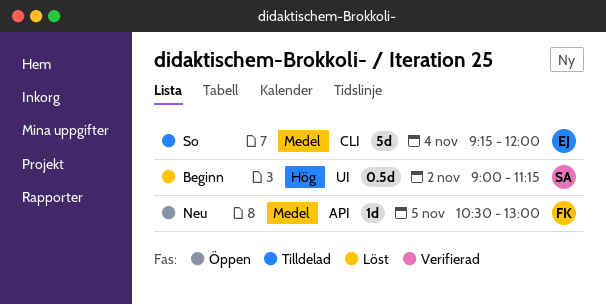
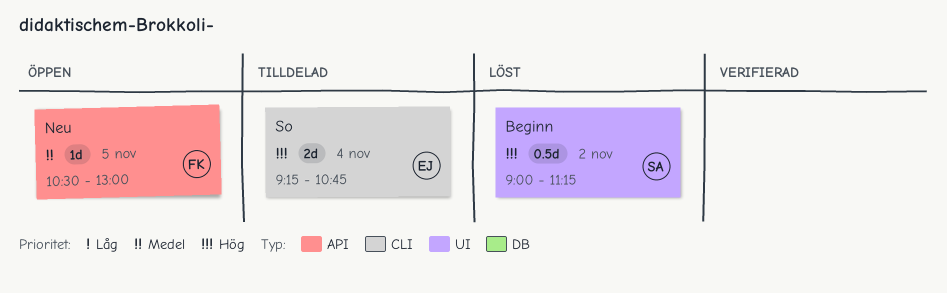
So, priority: Medel -> Hög
So, estimate: 5d -> 2d
So, ends: 12:00 -> 10:45

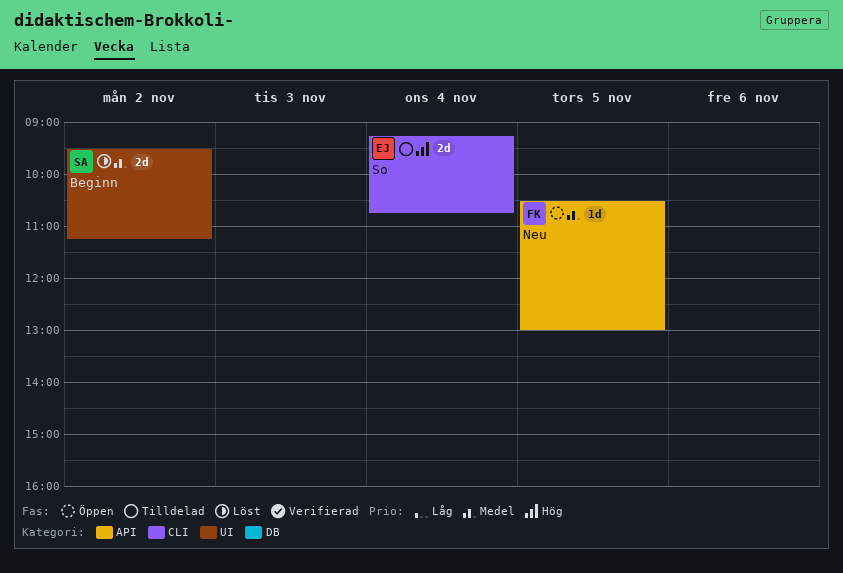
Beginn, priority: Hög -> Medel
Beginn, estimate: 0.5d -> 2d
Beginn, begins: 09:00 -> 09:30

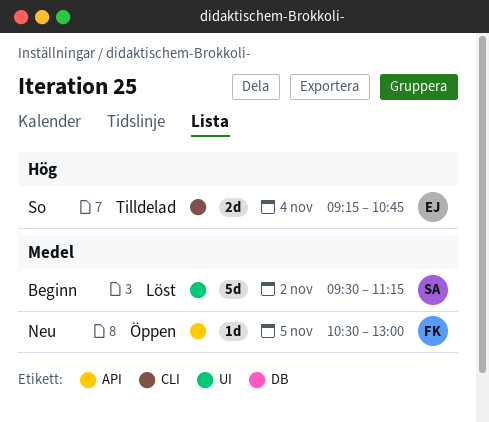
Beginn, estimate: 2d -> 5d

